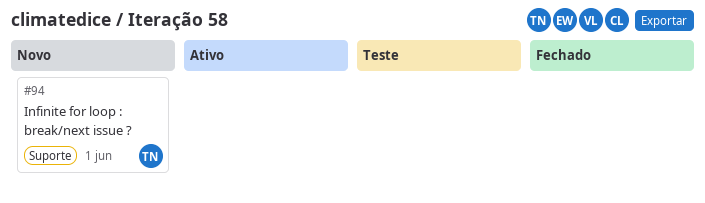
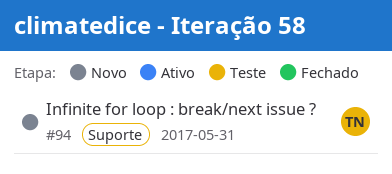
#94, due: Jun 1 -> May 31

